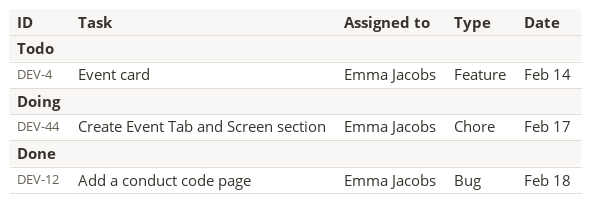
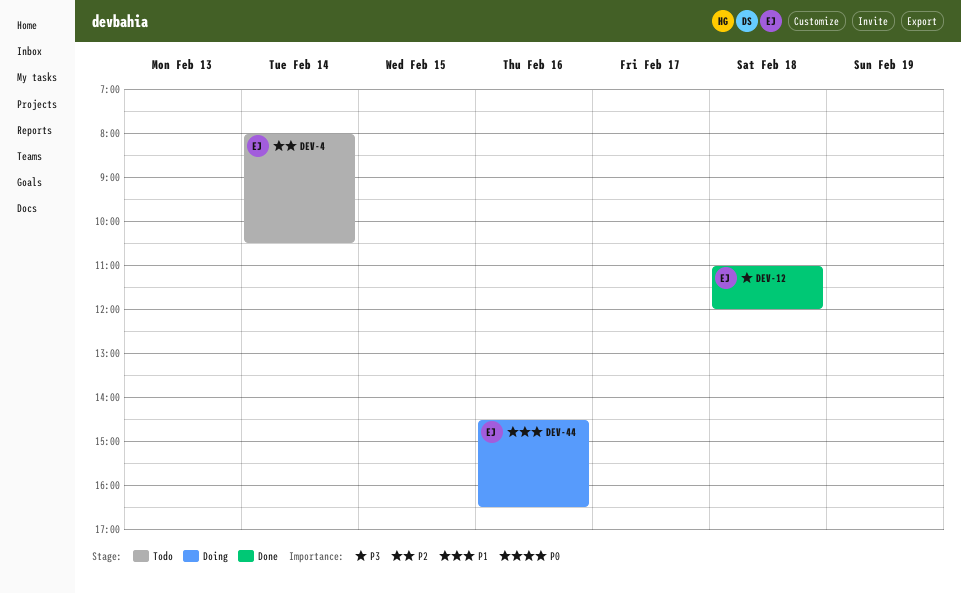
DEV-44, day: Feb 17 -> Feb 16

